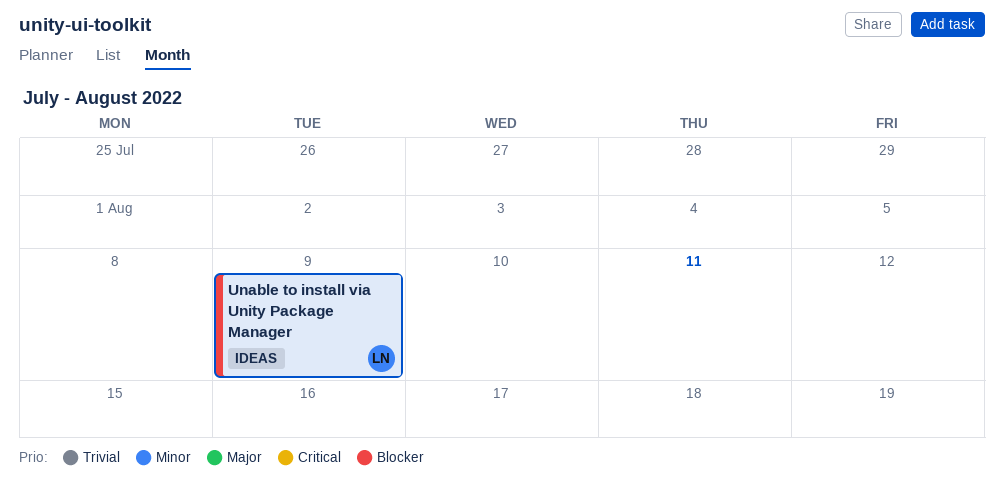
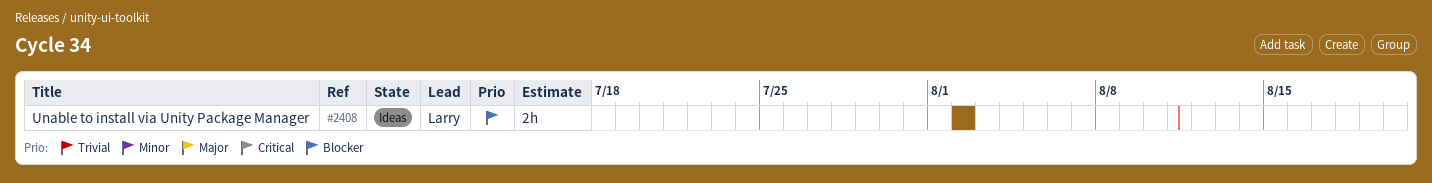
Unable to install via Unity Package Manager, due: Aug 9 -> Aug 2

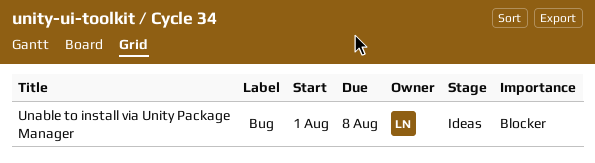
Unable to install via Unity Package Manager, start: Aug 2 -> Aug 1
Unable to install via Unity Package Manager, due: Aug 2 -> Aug 8

